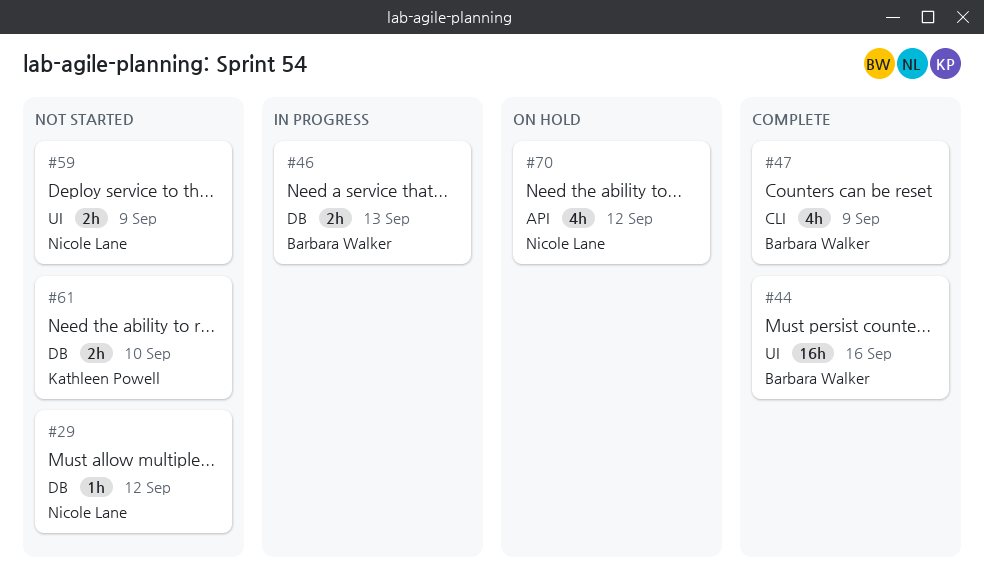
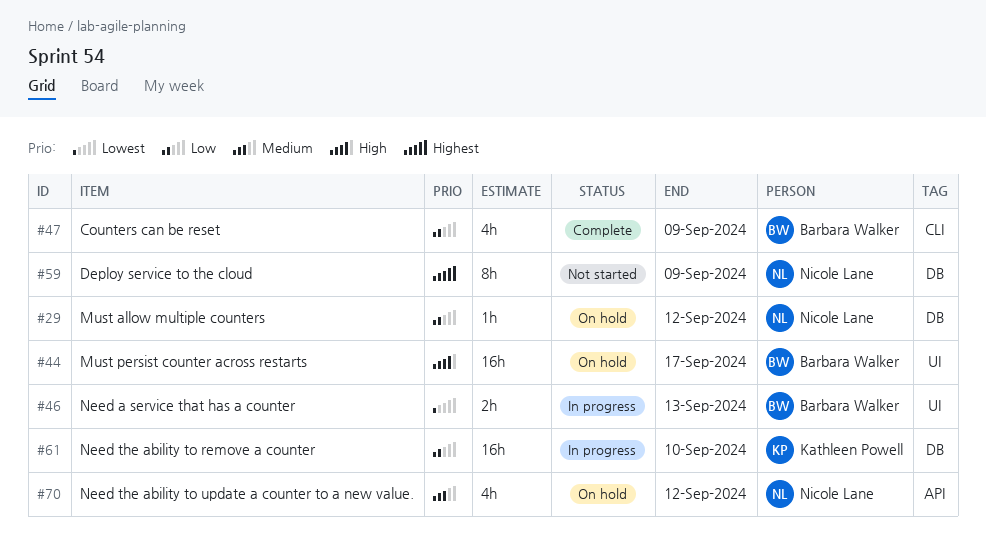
#29, status: Not started -> On hold
#44, status: Complete -> On hold
#44, due: Sep 16 -> Sep 17
#46, label: DB -> UI
#59, label: UI -> DB
#59, estimate: 2h -> 8h
#61, status: Not started -> In progress
#61, estimate: 2h -> 16h

